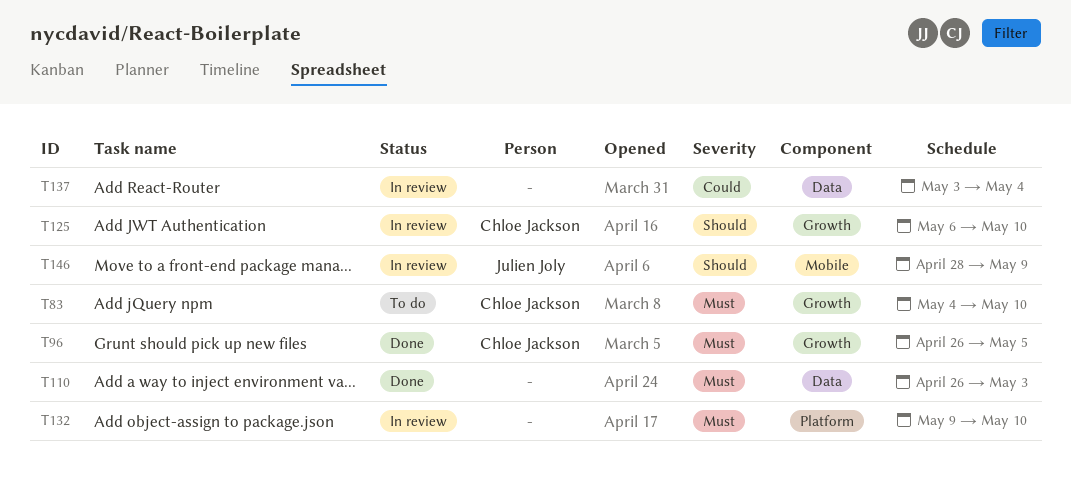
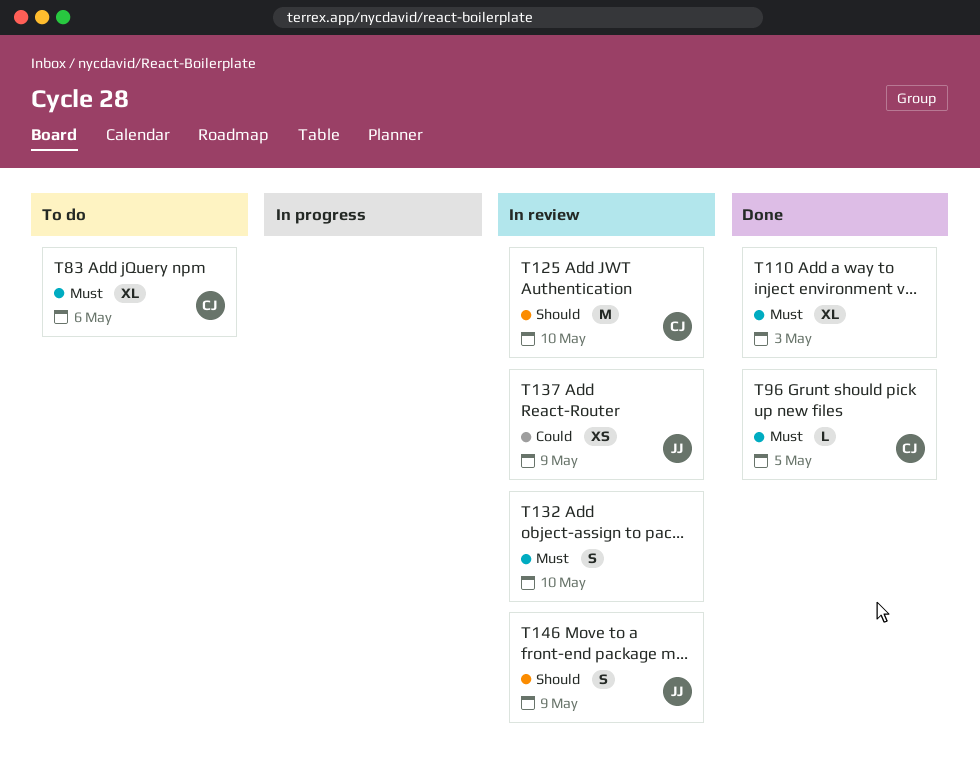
T83, due: May 10 -> May 6
T137, owner: none -> Julien Joly
T137, due: May 4 -> May 9

